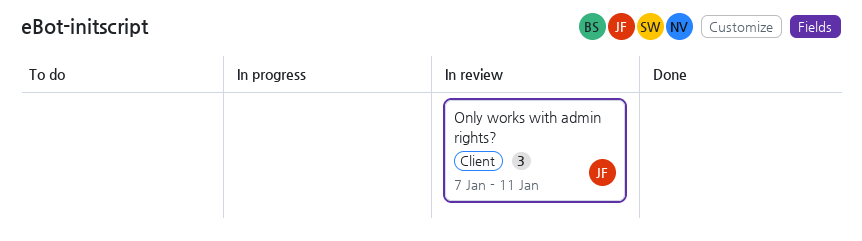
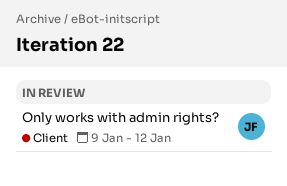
Only works with admin rights?, start: Jan 7 -> Jan 9
Only works with admin rights?, due: Jan 11 -> Jan 12

